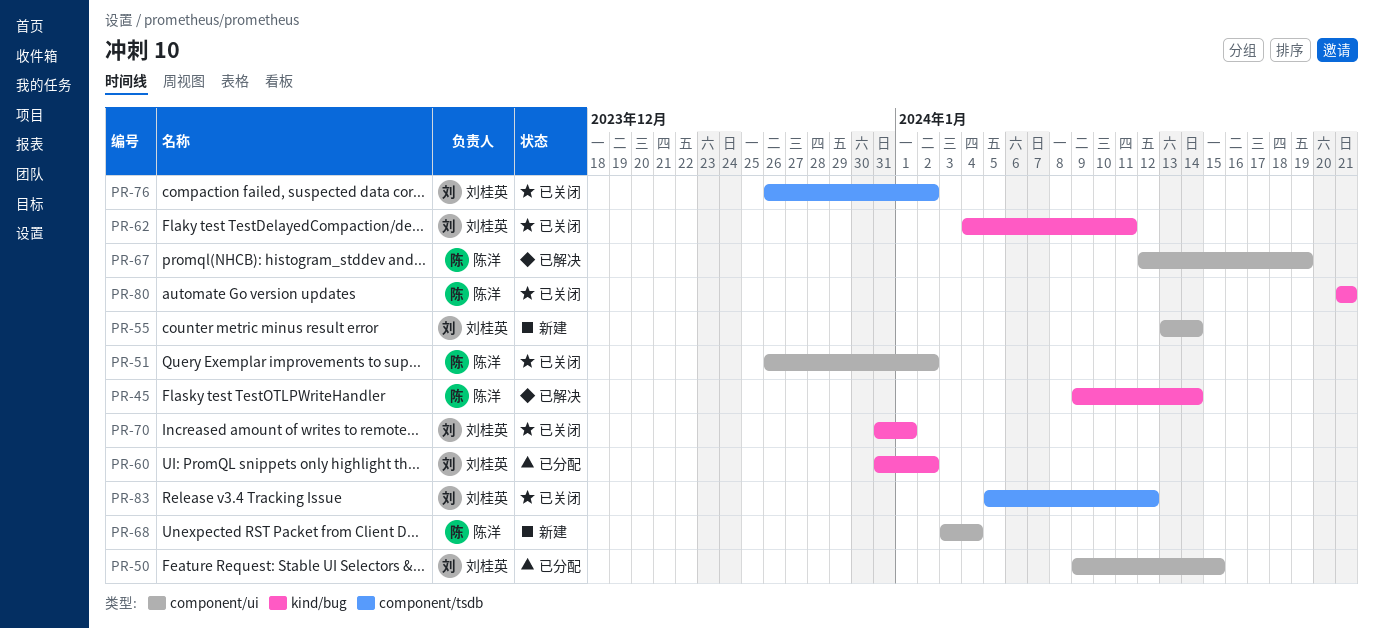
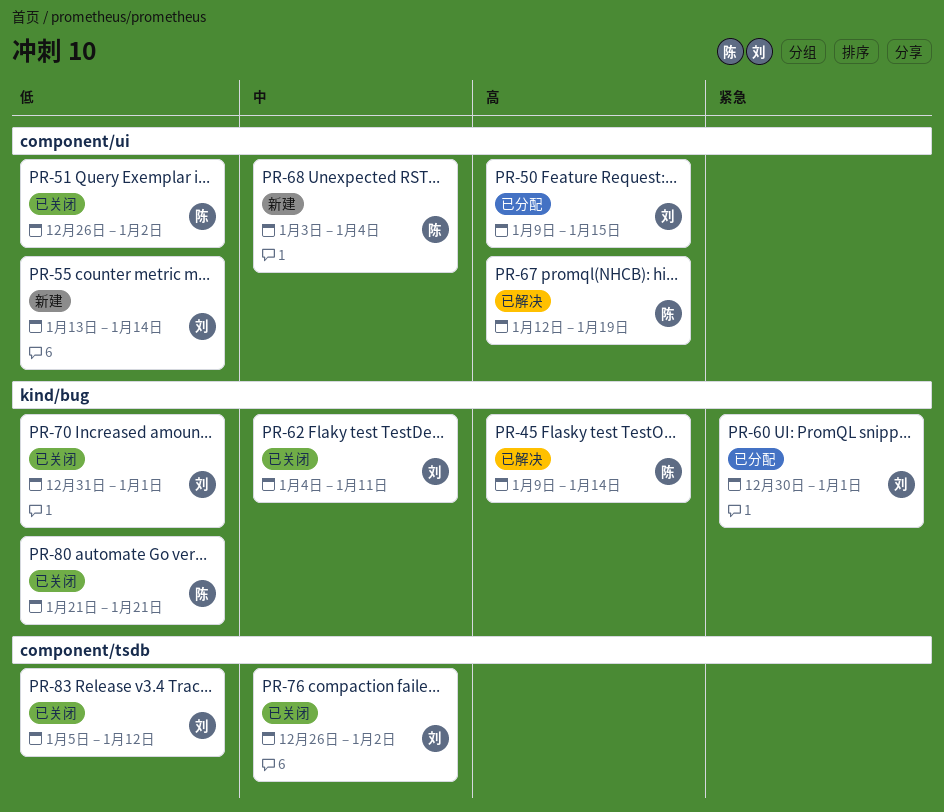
PR-60, start: Dec 31 -> Dec 30
PR-60, due: Jan 2 -> Jan 1

